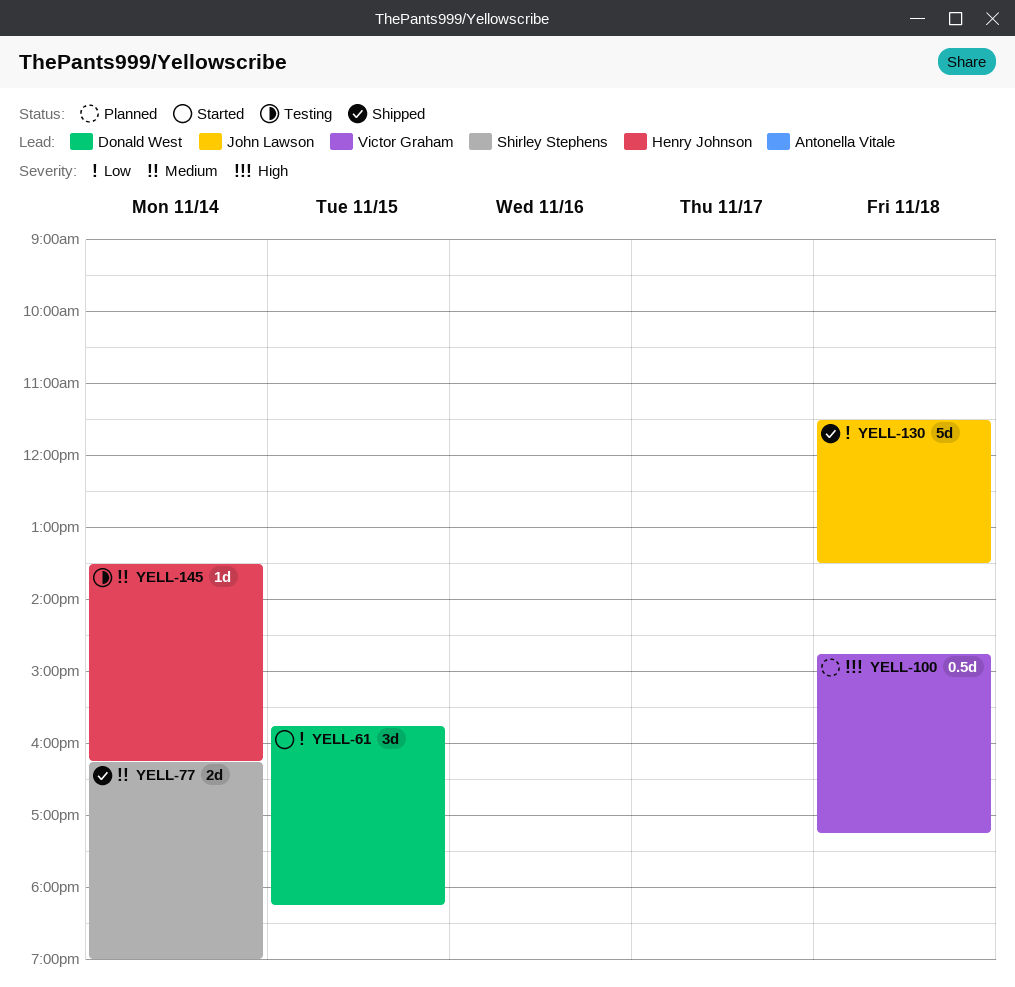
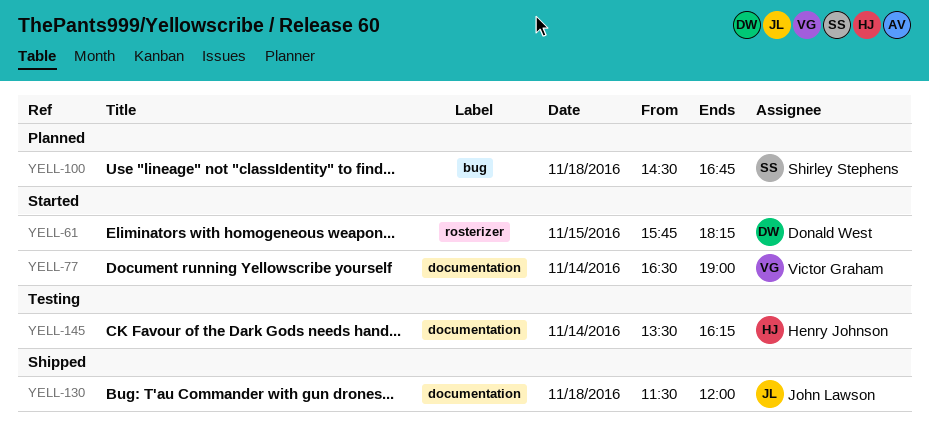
YELL-77, status: Shipped -> Started
YELL-77, owner: Shirley Stephens -> Victor Graham
YELL-77, begins: 16:15 -> 16:30
YELL-100, owner: Victor Graham -> Shirley Stephens
YELL-100, begins: 14:45 -> 14:30
YELL-100, ends: 17:15 -> 16:45
YELL-130, ends: 13:30 -> 12:00

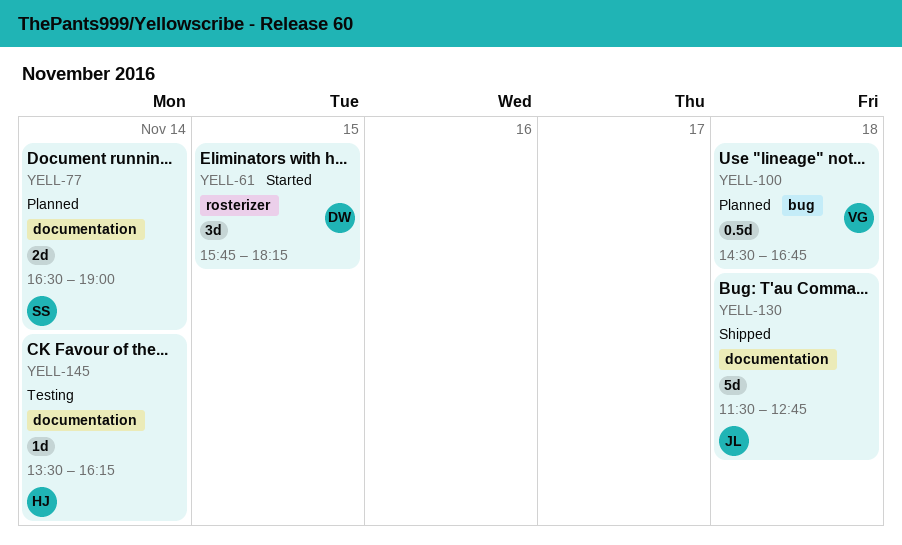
YELL-77, status: Started -> Planned
YELL-77, owner: Victor Graham -> Shirley Stephens
YELL-100, owner: Shirley Stephens -> Victor Graham
YELL-130, ends: 12:00 -> 12:45

